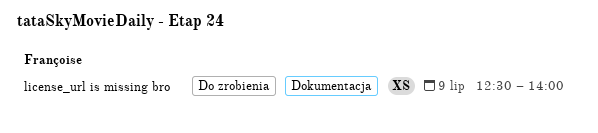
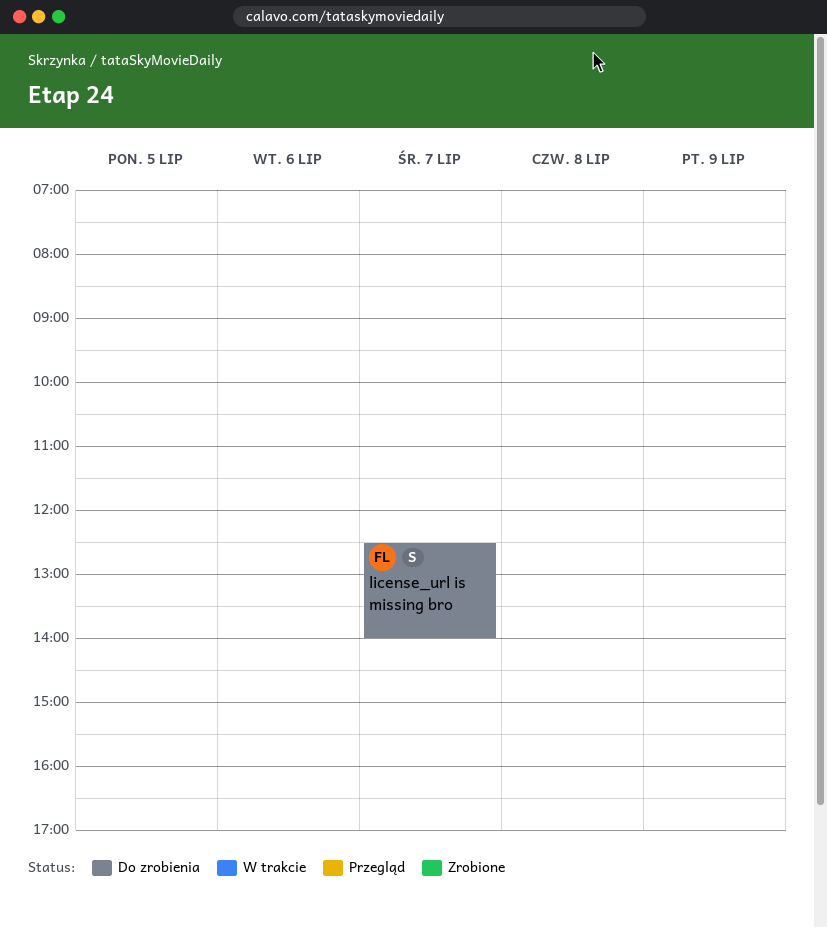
license_url is missing bro, estimate: XS -> S
license_url is missing bro, day: Jul 9 -> Jul 7

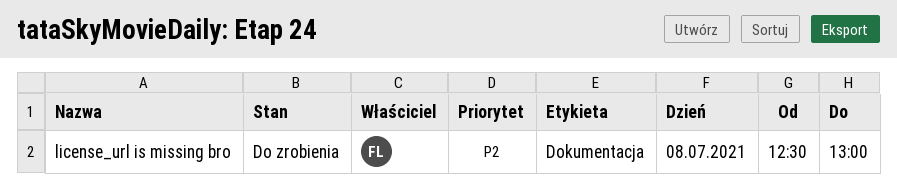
license_url is missing bro, day: Jul 7 -> Jul 8
license_url is missing bro, ends: 14:00 -> 13:00

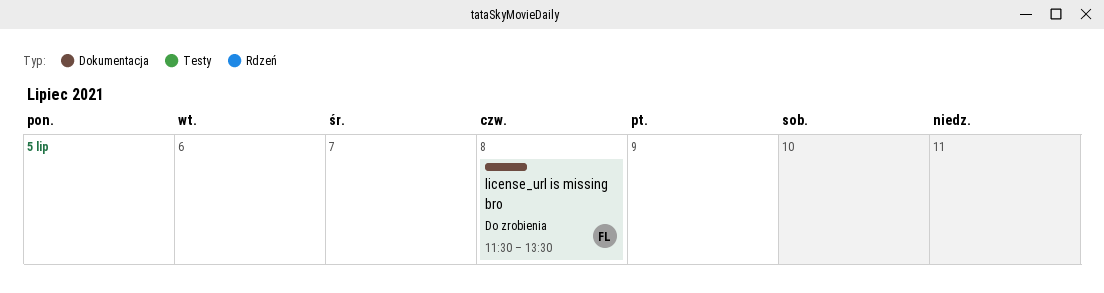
license_url is missing bro, begins: 12:30 -> 11:30
license_url is missing bro, ends: 13:00 -> 13:30

